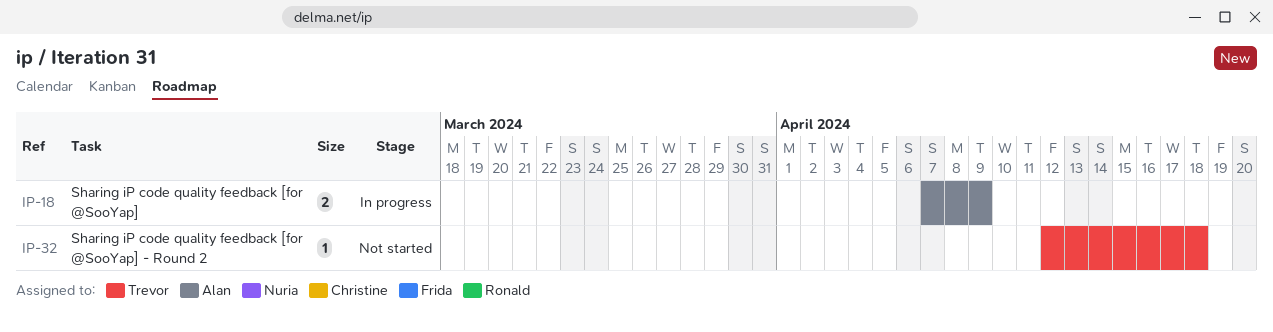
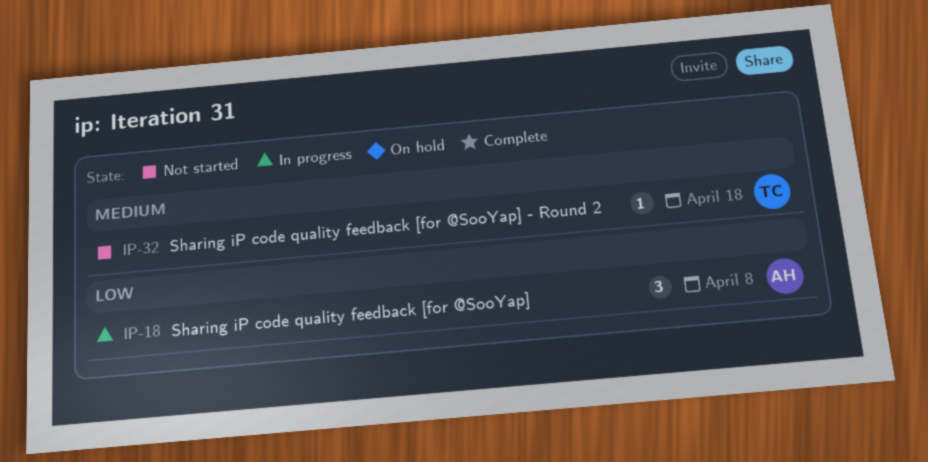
IP-18, estimate: 2 -> 3
IP-18, due: Apr 9 -> Apr 8

